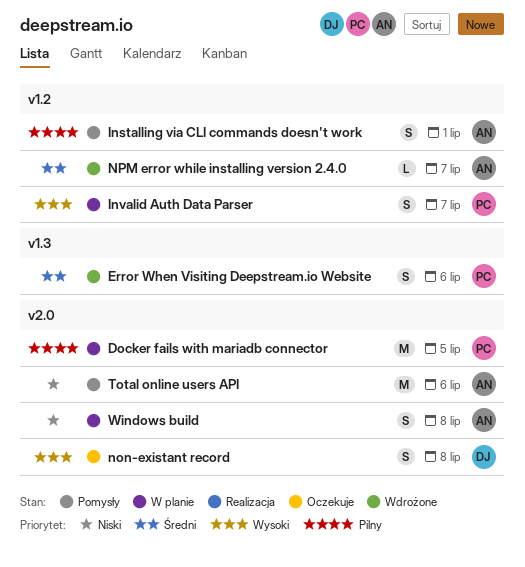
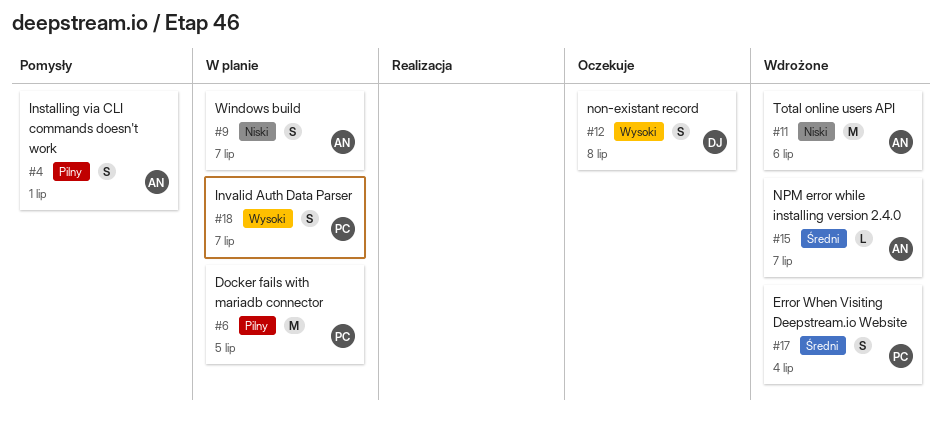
Error When Visiting Deepstream.io Website, due: Jul 6 -> Jul 4
Total online users API, status: Pomysły -> Wdrożone
Windows build, due: Jul 8 -> Jul 7

